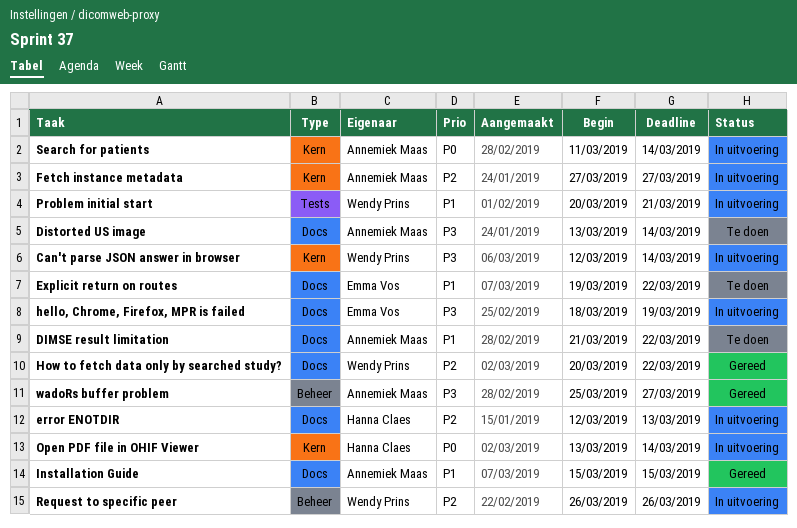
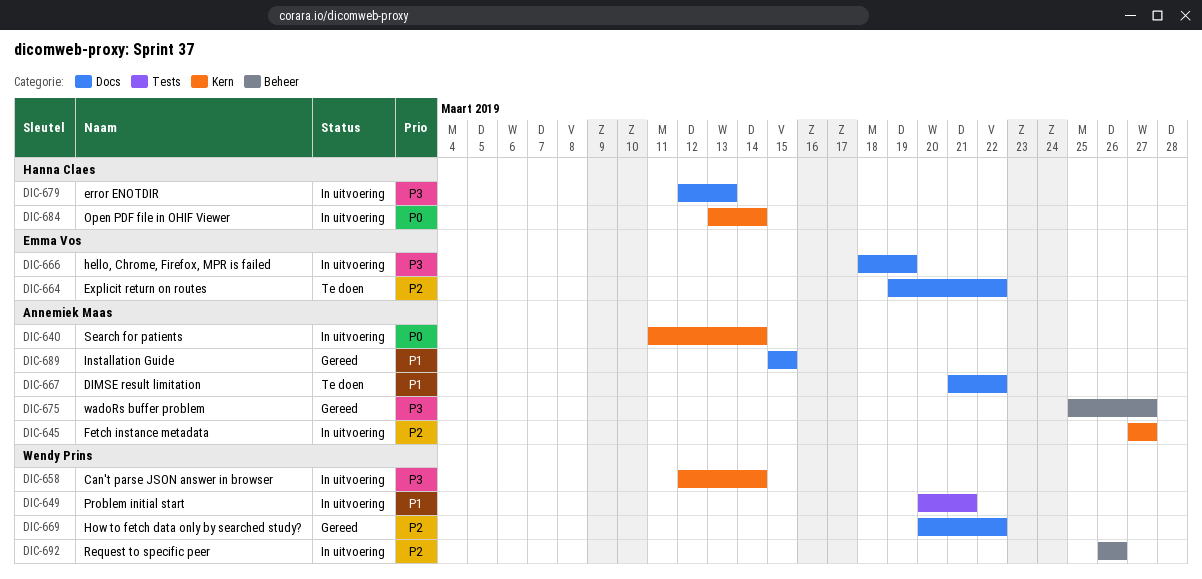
Distorted US image: present -> none
error ENOTDIR, priority: P2 -> P3
Explicit return on routes, priority: P1 -> P2

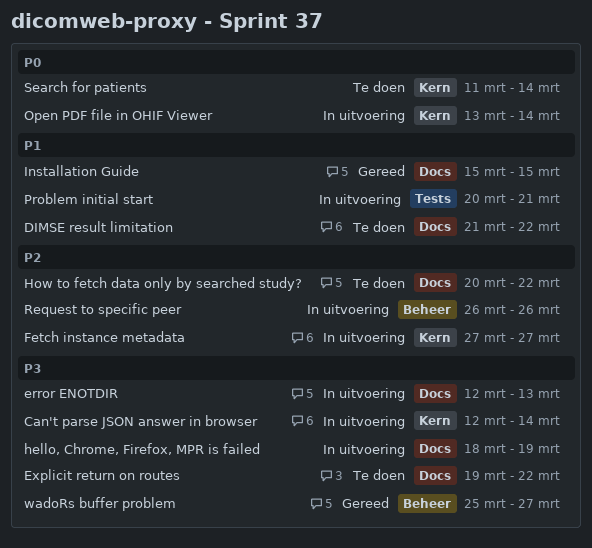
Explicit return on routes, priority: P2 -> P3
How to fetch data only by searched study?, status: Gereed -> Te doen
Search for patients, status: In uitvoering -> Te doen

